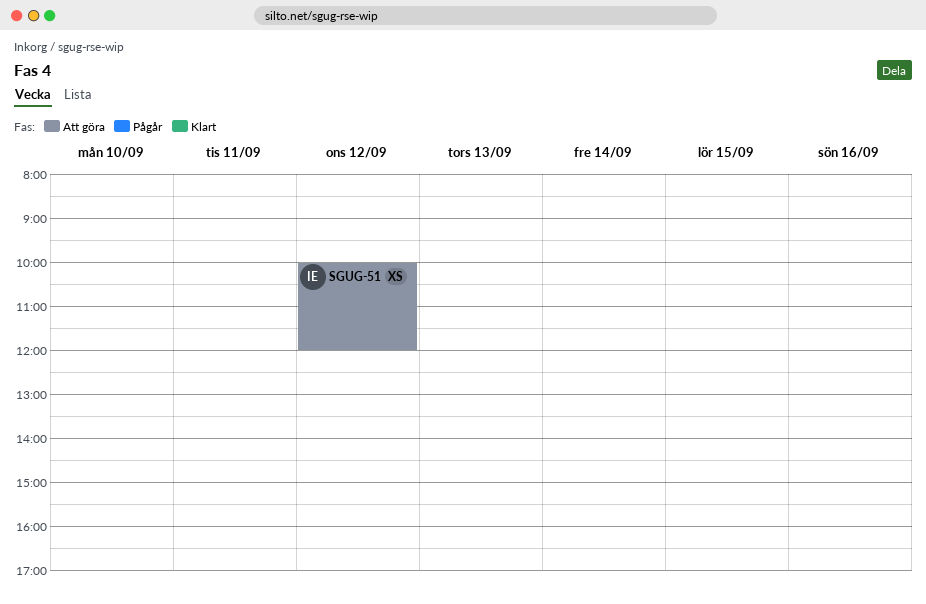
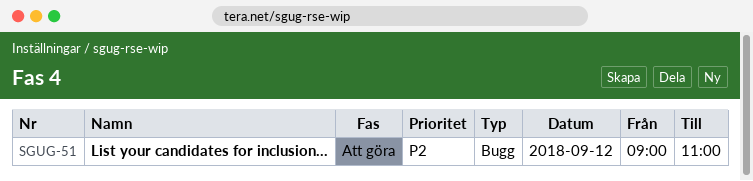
SGUG-51, begins: 10:00 -> 09:00
SGUG-51, ends: 12:00 -> 11:00

